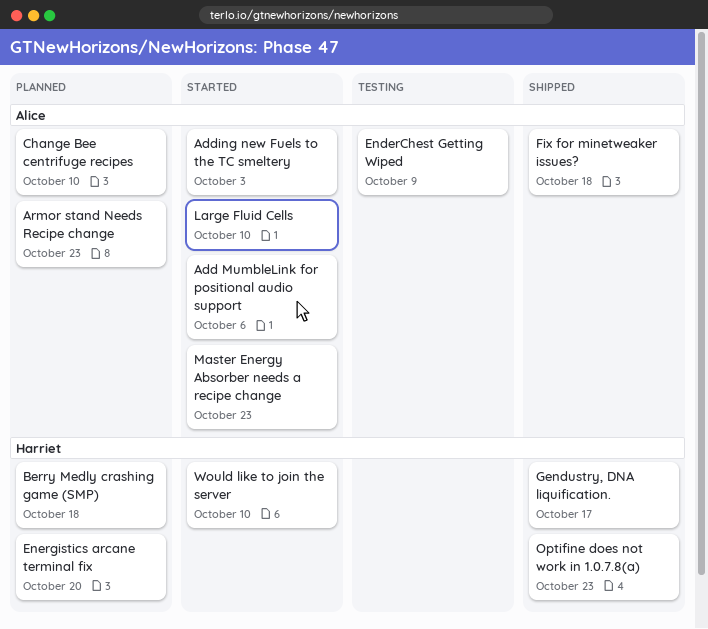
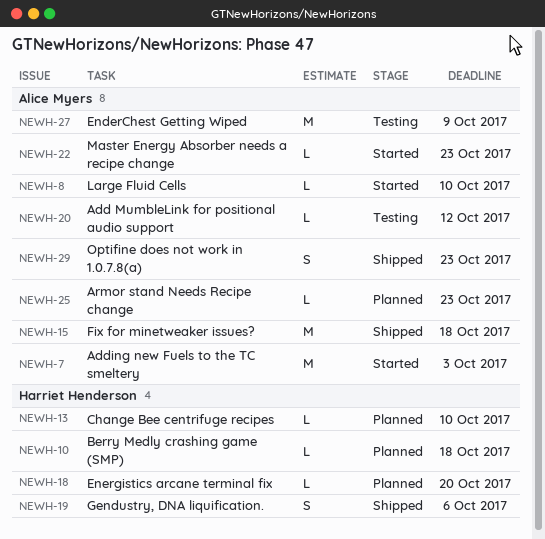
Add MumbleLink for positional audio support, status: Started -> Testing
Add MumbleLink for positional audio support, due: Oct 6 -> Oct 12
Change Bee centrifuge recipes, owner: Alice Myers -> Harriet Henderson
Gendustry, DNA liquification., due: Oct 17 -> Oct 6
Optifine does not work in 1.0.7.8(a), owner: Harriet Henderson -> Alice Myers
Would like to join the server: present -> none

